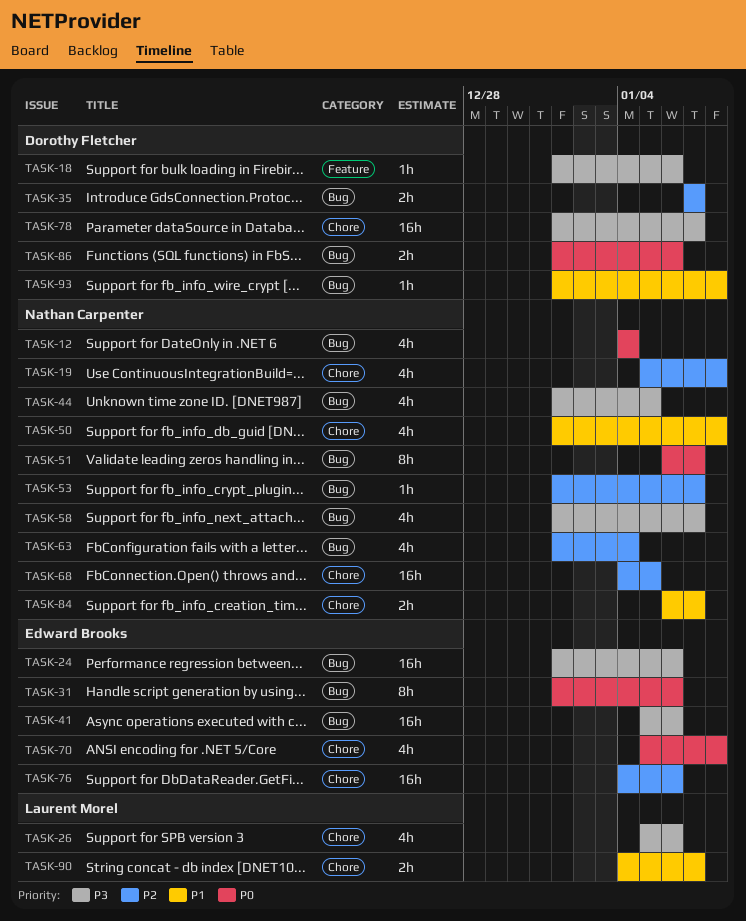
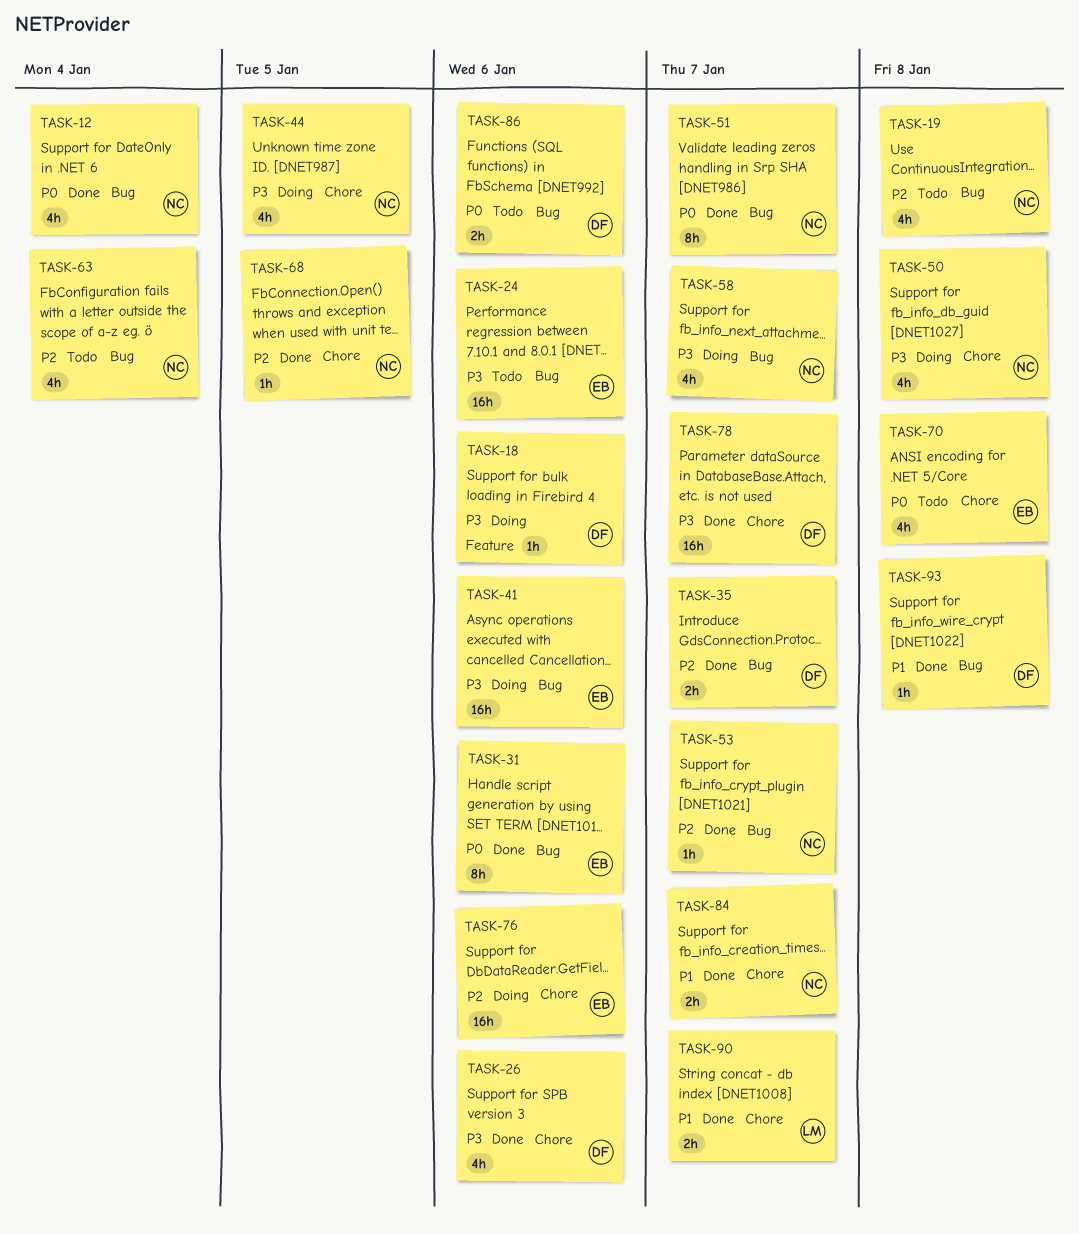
TASK-19, label: Chore -> Bug
TASK-26, owner: Laurent Morel -> Dorothy Fletcher
TASK-44, label: Bug -> Chore
TASK-50, priority: P1 -> P3
TASK-68, estimate: 16h -> 1h

